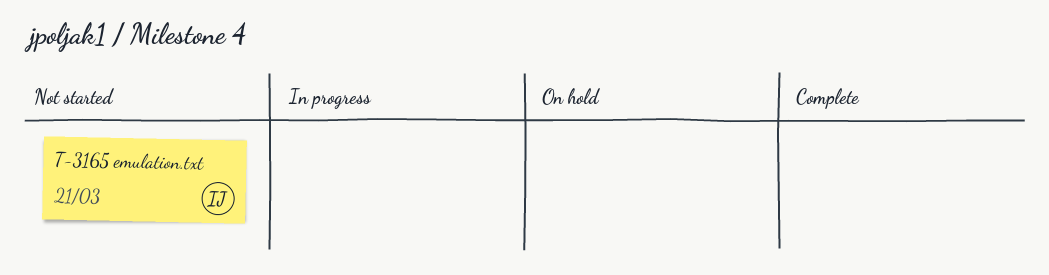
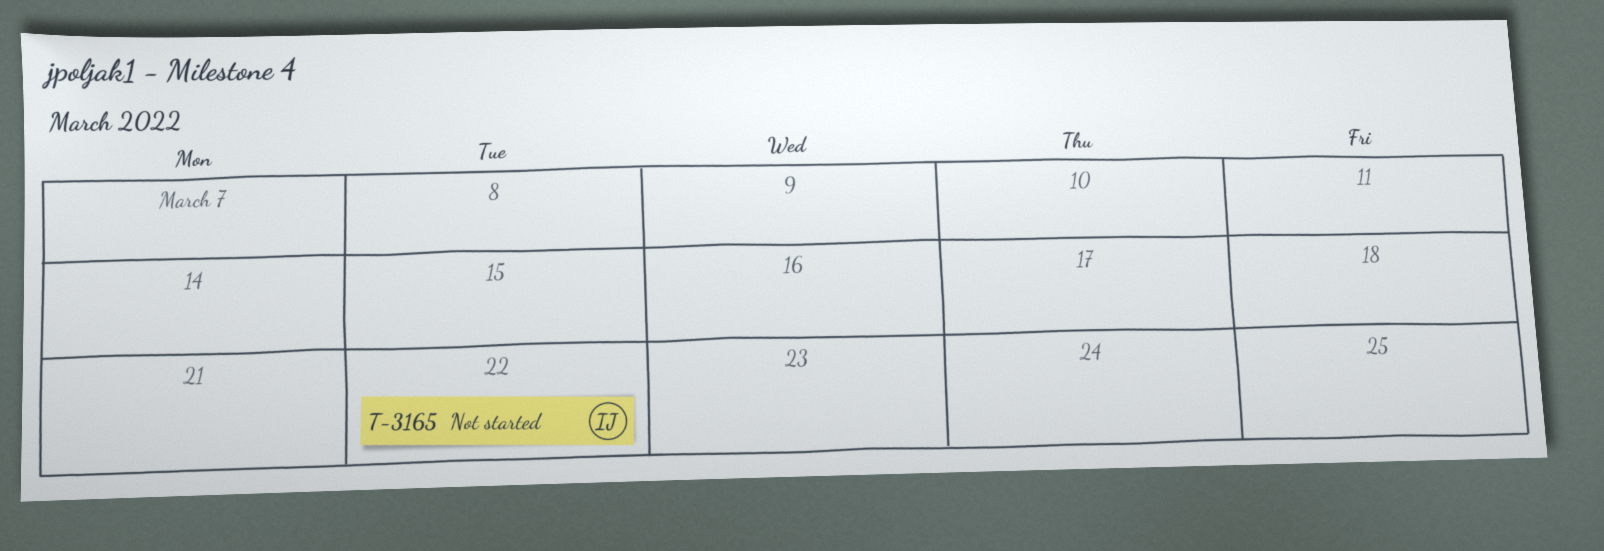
T-3165, due: Mar 21 -> Mar 22

